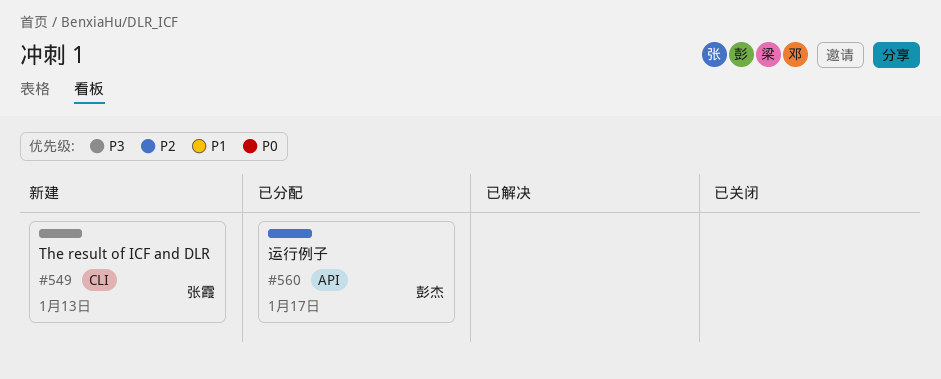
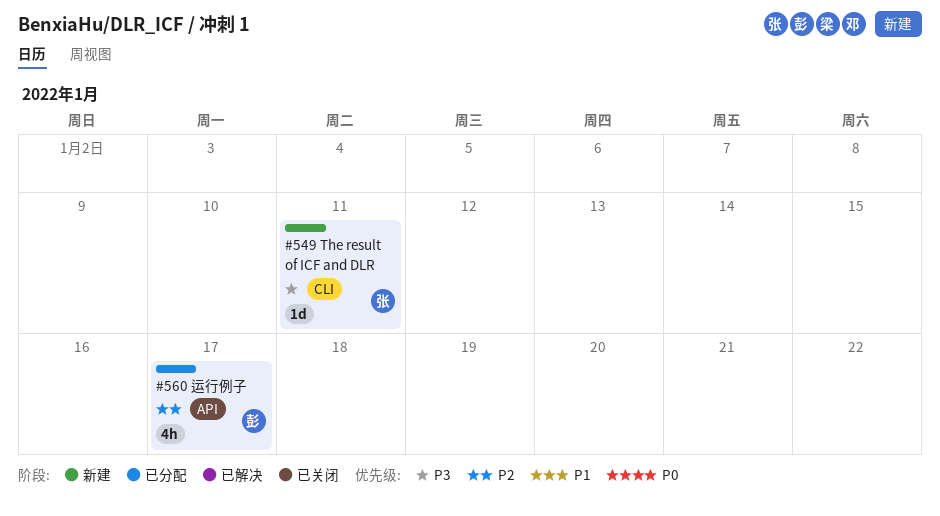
#549, due: Jan 13 -> Jan 11

